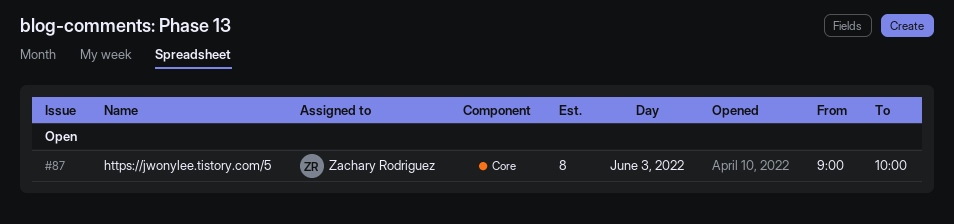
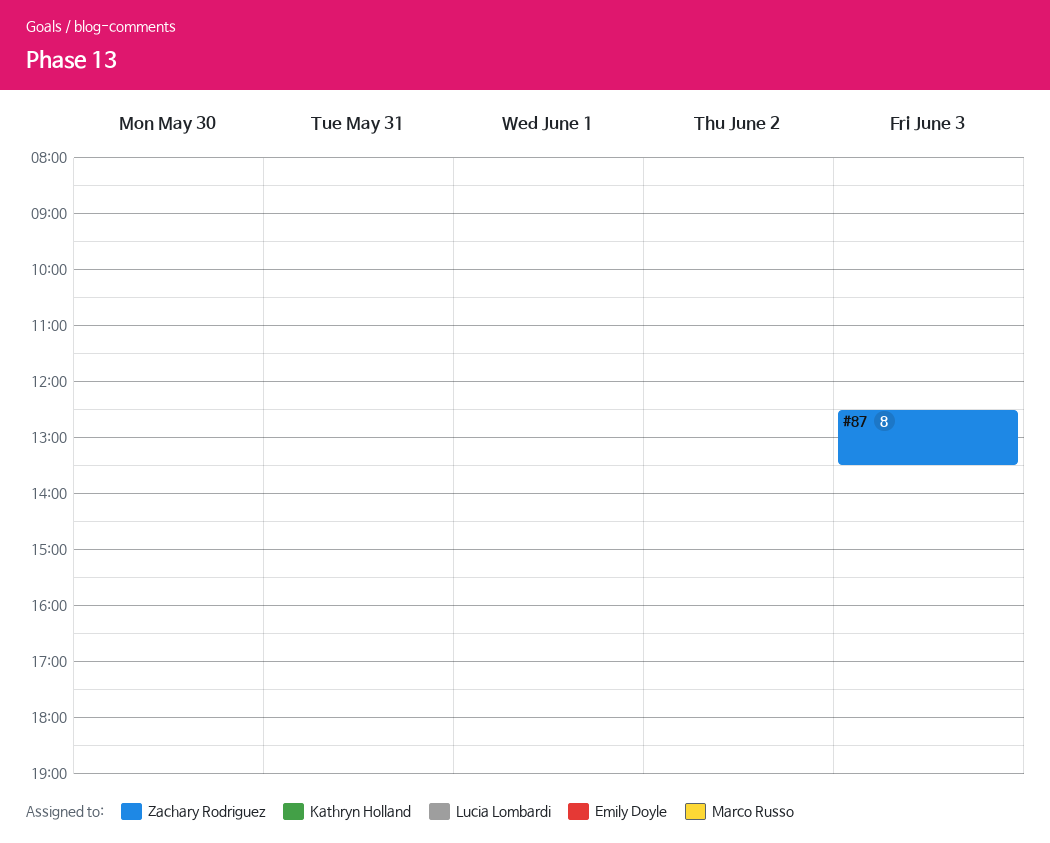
#87, begins: 09:00 -> 12:30
#87, ends: 10:00 -> 13:30

